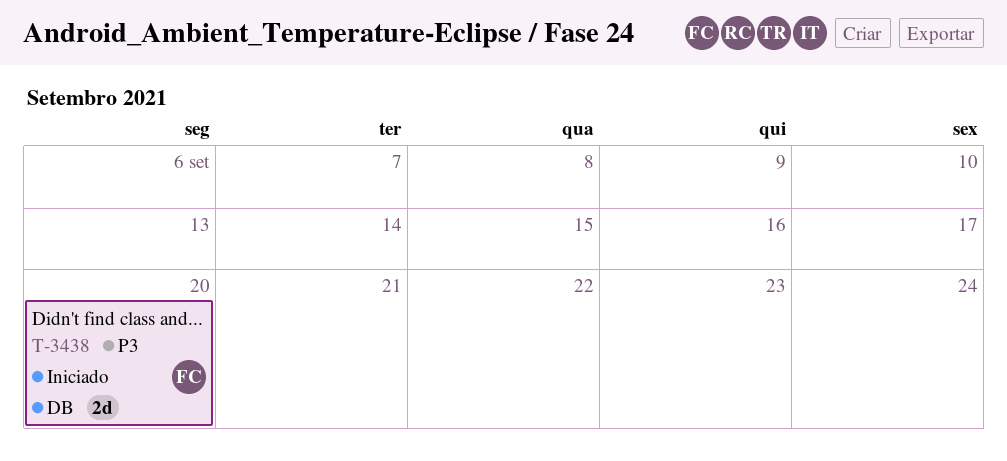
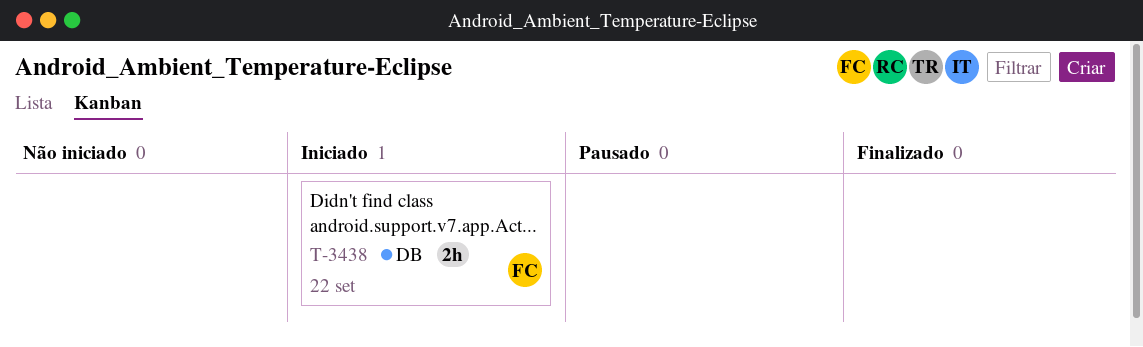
T-3438, estimate: 2d -> 2h
T-3438, due: Sep 20 -> Sep 22

